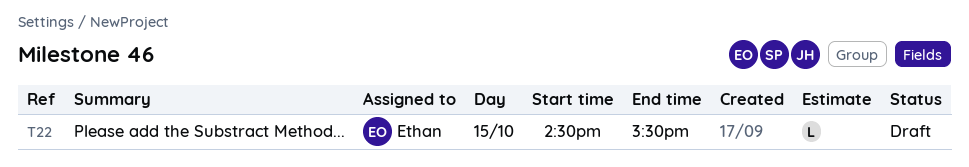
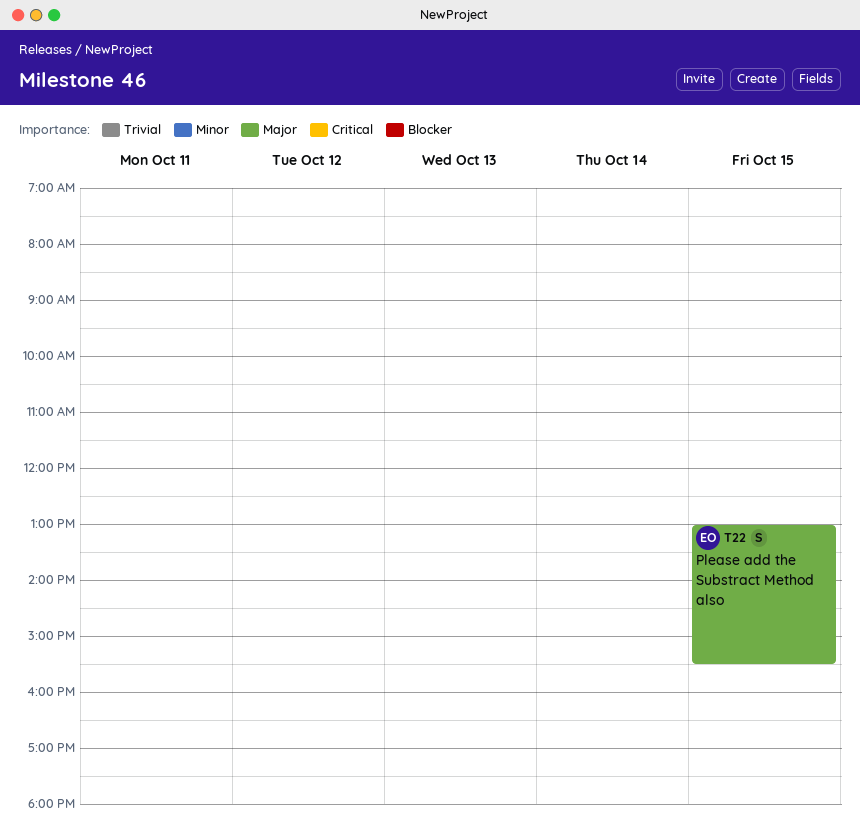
T22, estimate: L -> S
T22, begins: 14:30 -> 13:00

